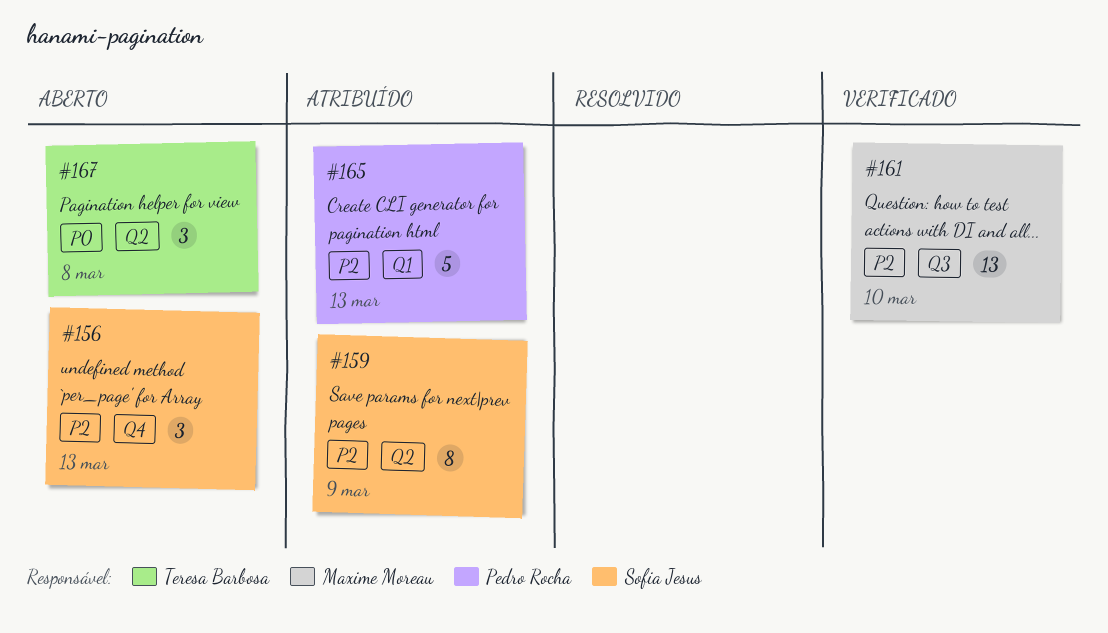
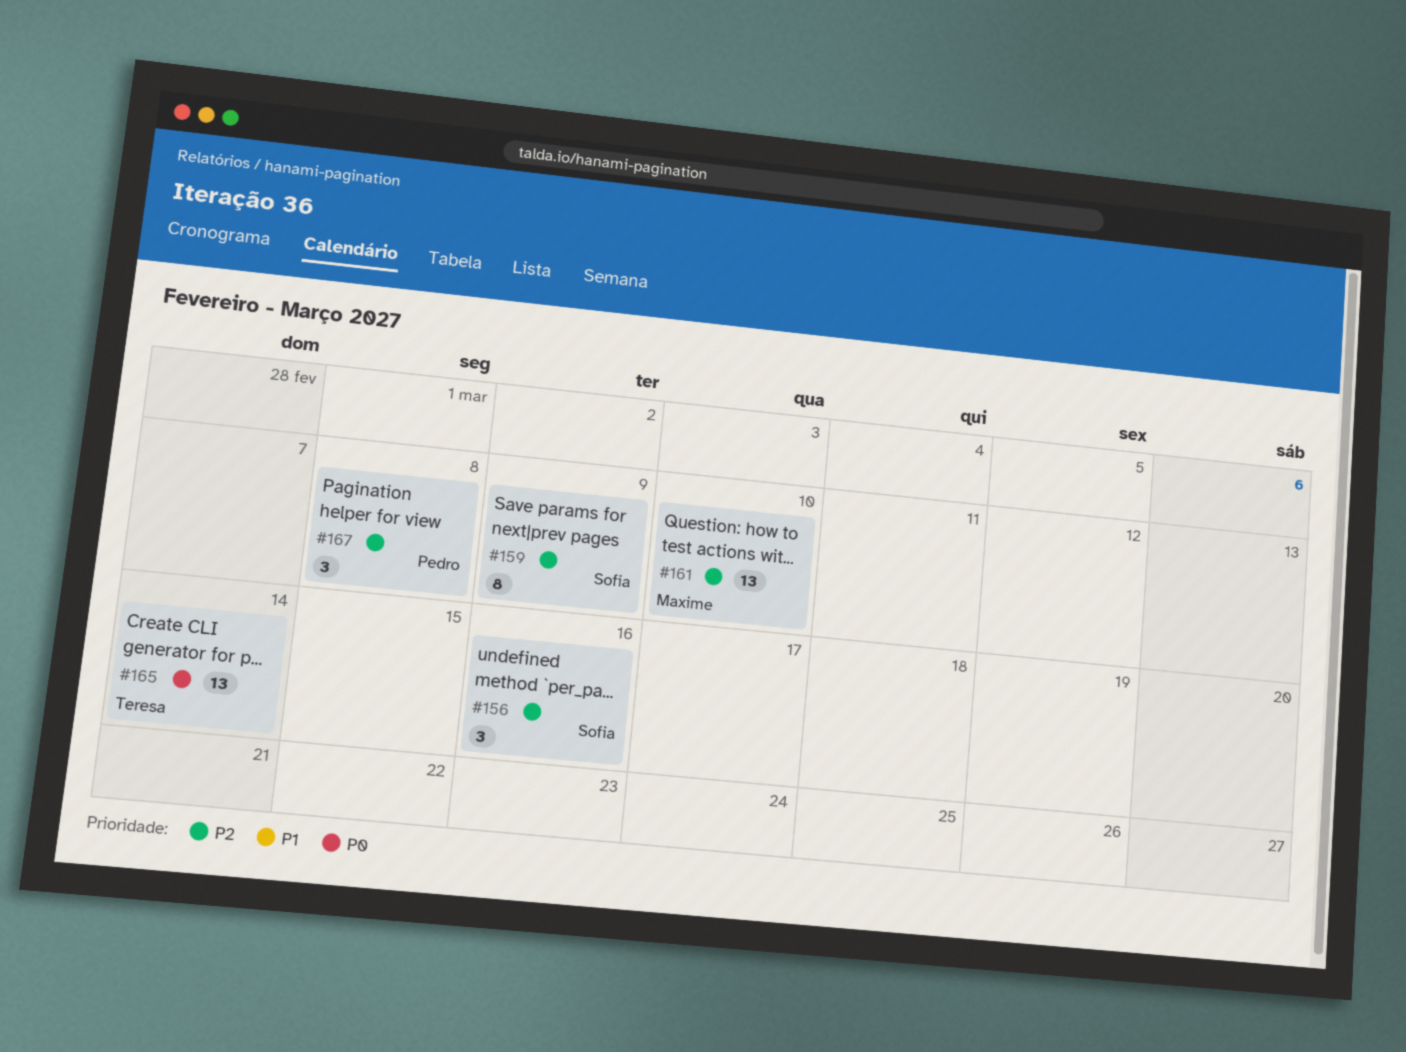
#156, due: Mar 13 -> Mar 16
#165, owner: Pedro Rocha -> Teresa Barbosa
#165, priority: P2 -> P0
#165, estimate: 5 -> 13
#165, due: Mar 13 -> Mar 14
#167, owner: Teresa Barbosa -> Pedro Rocha
#167, priority: P0 -> P2

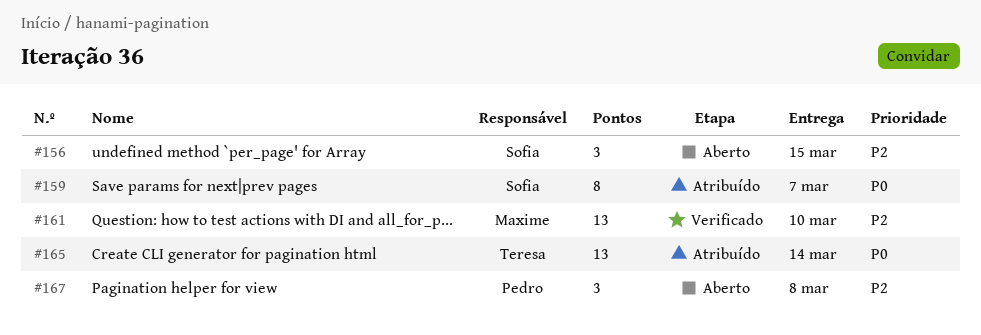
#156, due: Mar 16 -> Mar 15
#159, priority: P2 -> P0
#159, due: Mar 9 -> Mar 7

